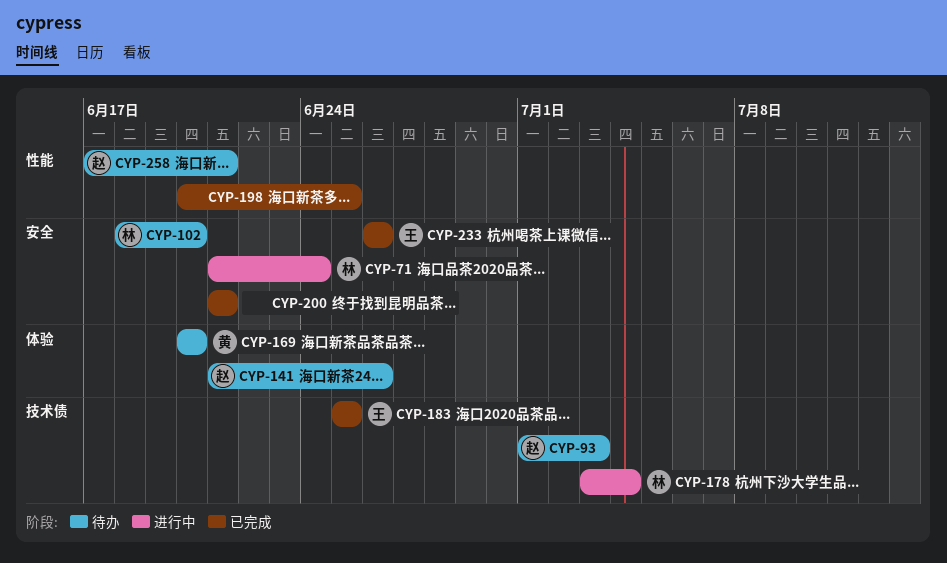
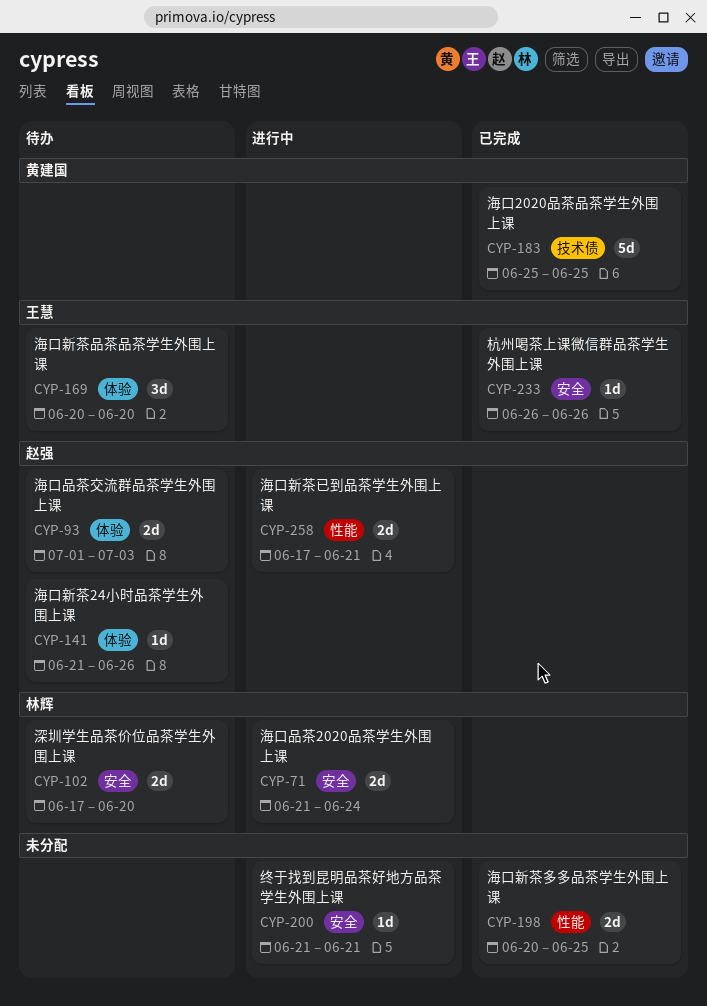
CYP-93, label: 技术债 -> 体验
CYP-102, start: Jun 18 -> Jun 17
CYP-169, owner: 黄建国 -> 王慧
CYP-178: present -> none
CYP-183, owner: 王慧 -> 黄建国
CYP-200, status: 已完成 -> 进行中
CYP-258, status: 待办 -> 进行中

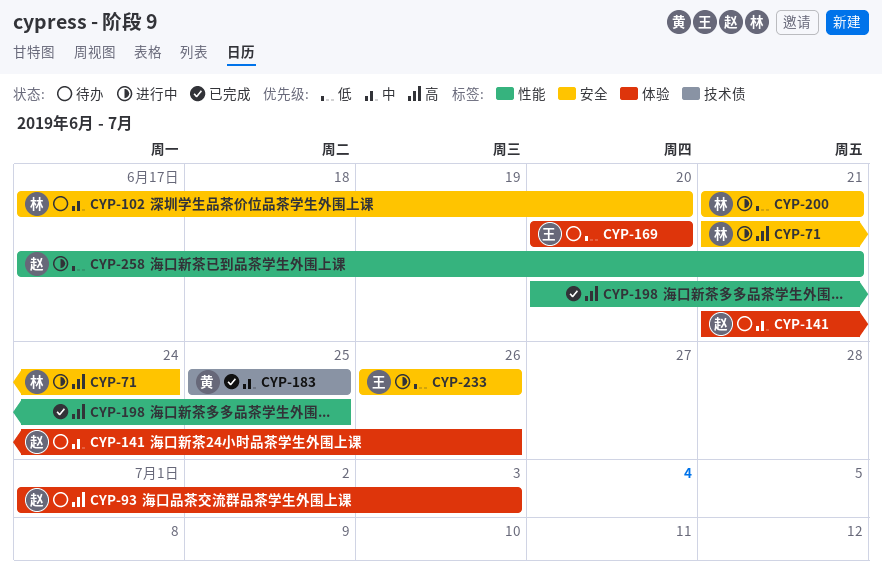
CYP-200, owner: none -> 林辉
CYP-233, status: 已完成 -> 进行中

